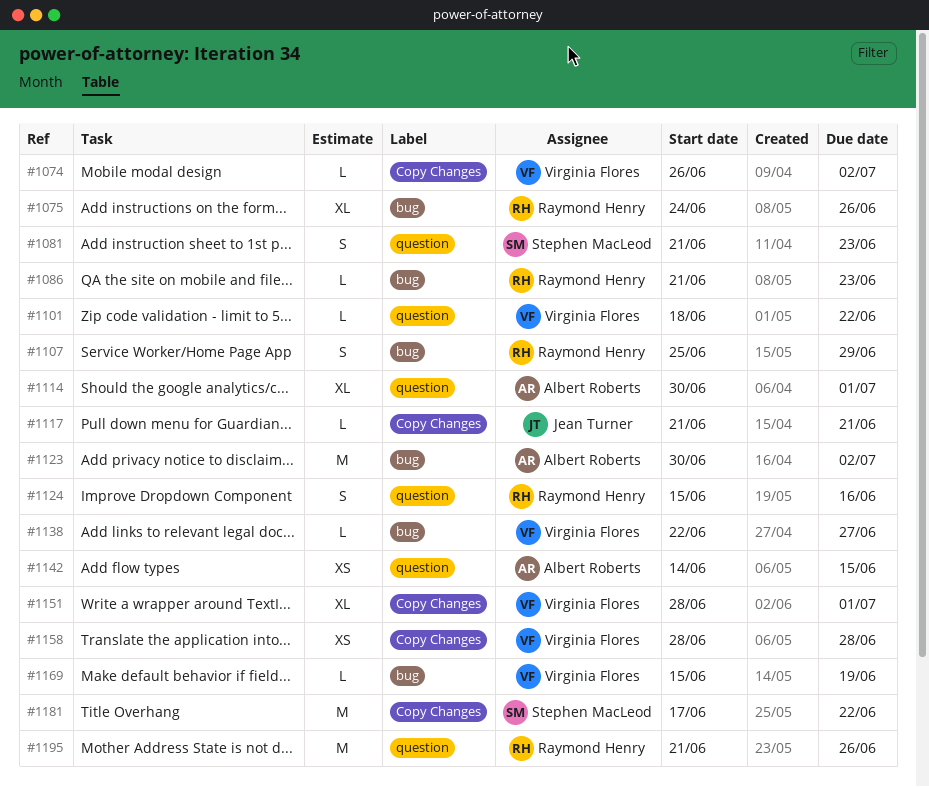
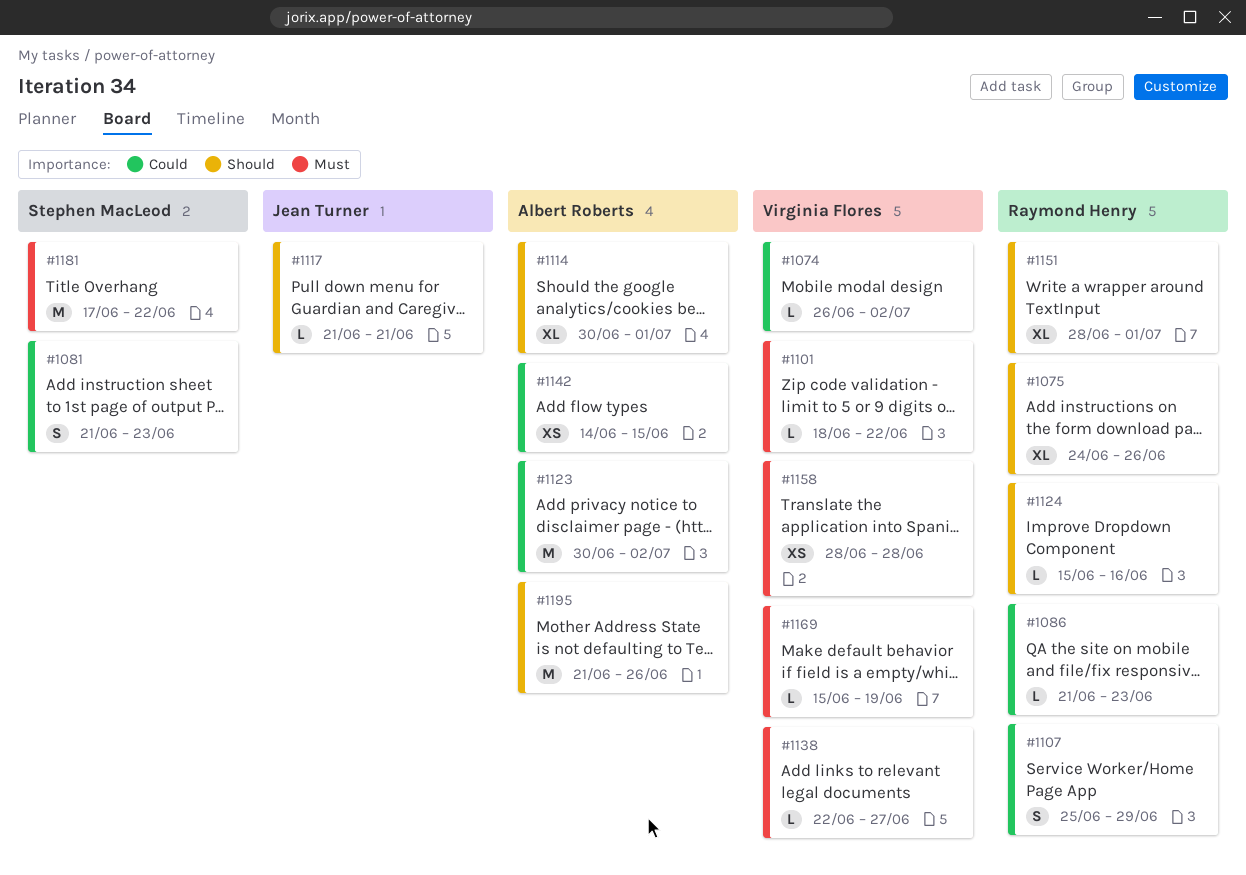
#1124, estimate: S -> L
#1151, owner: Virginia Flores -> Raymond Henry
#1195, owner: Raymond Henry -> Albert Roberts

